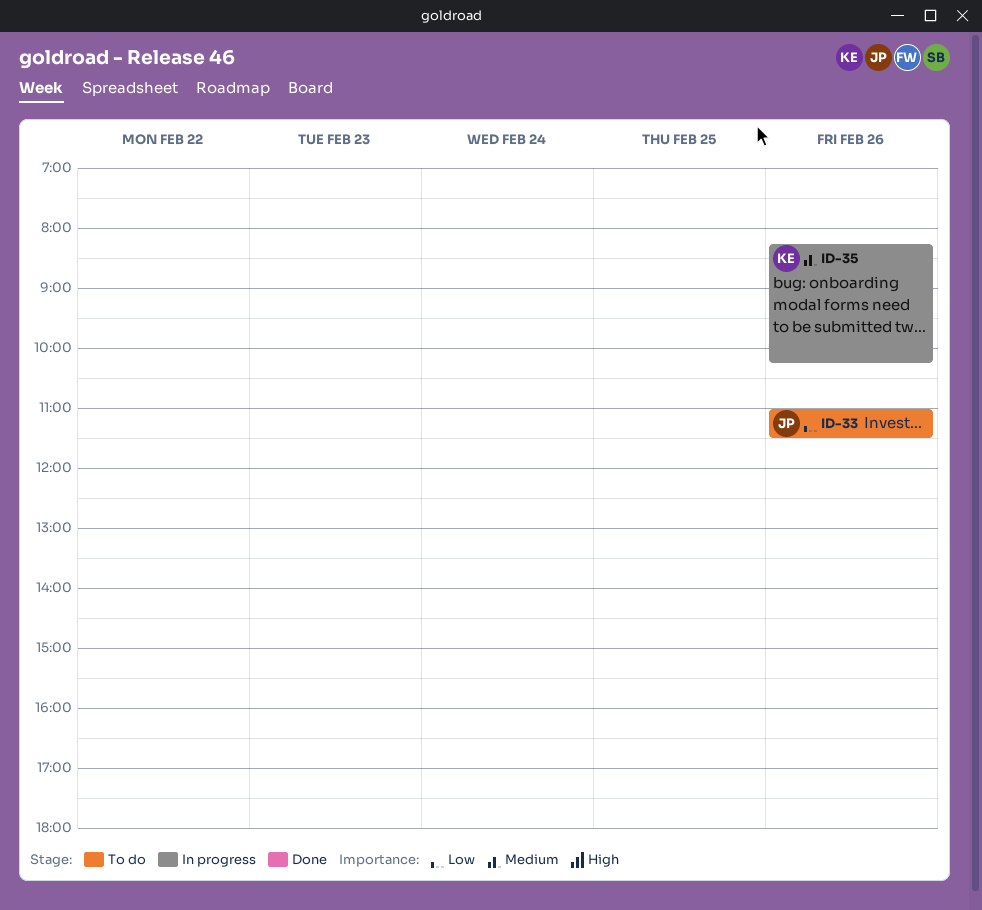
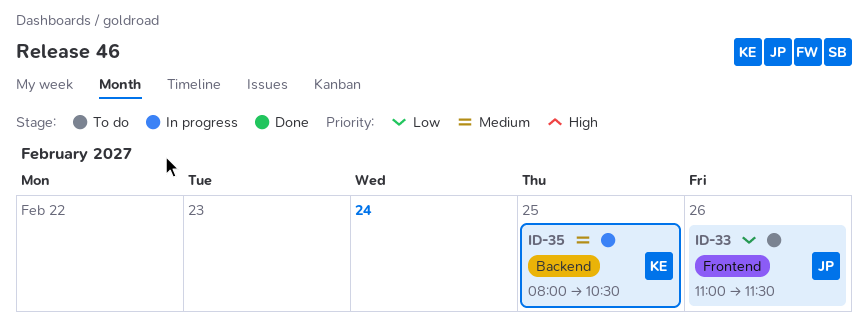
ID-35, day: Feb 26 -> Feb 25
ID-35, begins: 08:15 -> 08:00
ID-35, ends: 10:15 -> 10:30

